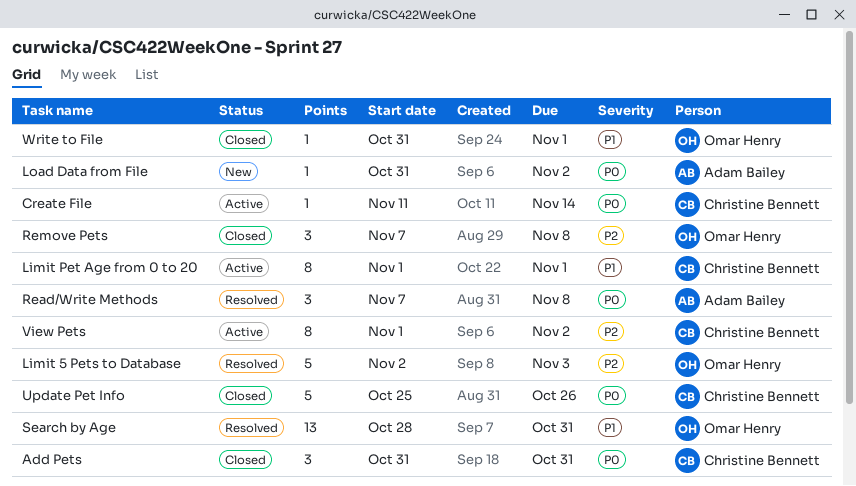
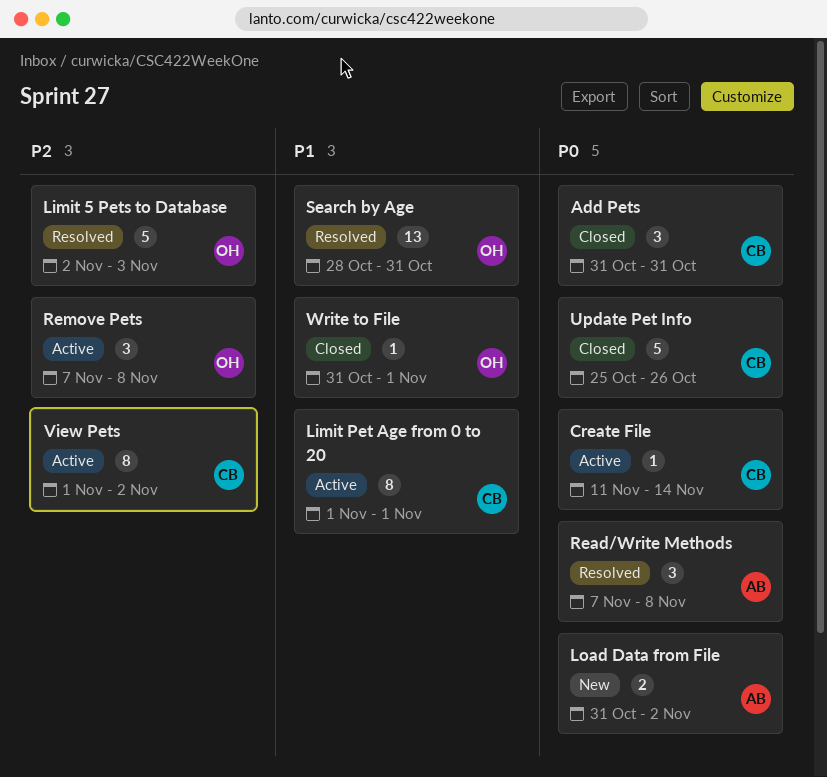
Load Data from File, estimate: 1 -> 2
Remove Pets, status: Closed -> Active

